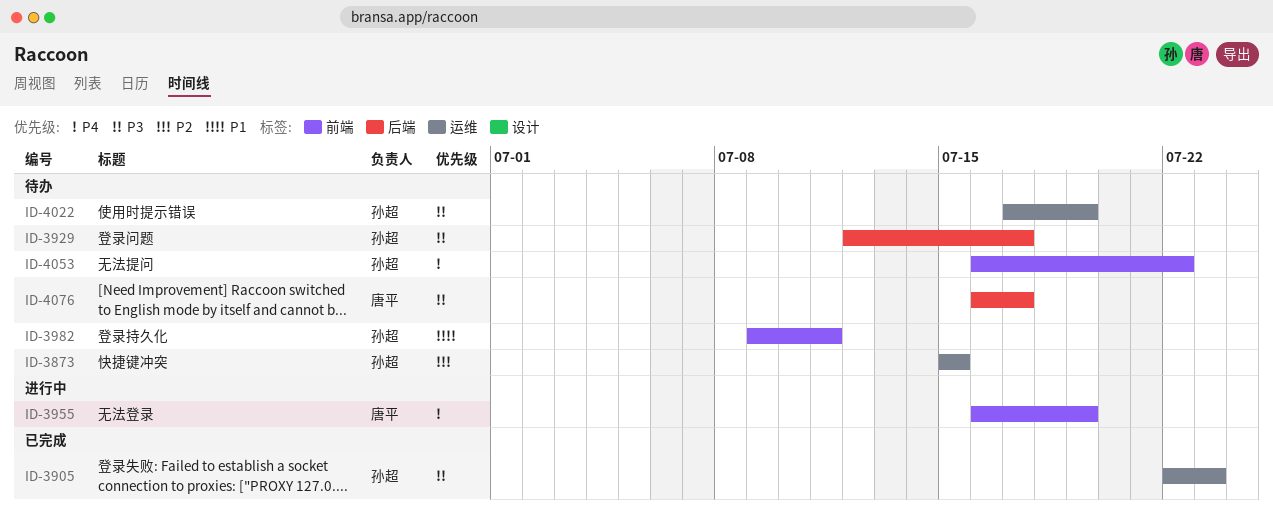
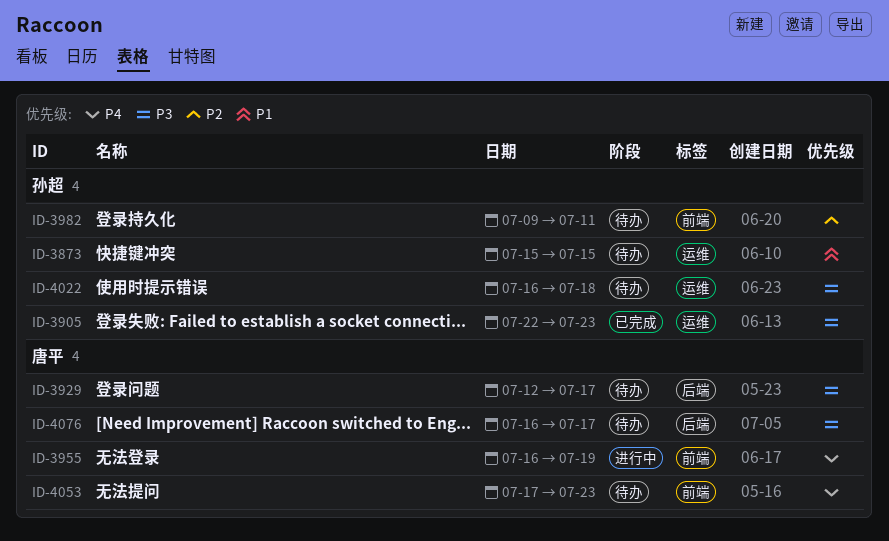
ID-3873, priority: P2 -> P1
ID-3929, owner: 孙超 -> 唐平
ID-3982, priority: P1 -> P2
ID-4022, start: Jul 17 -> Jul 16
ID-4022, due: Jul 19 -> Jul 18
ID-4053, owner: 孙超 -> 唐平
ID-4053, start: Jul 16 -> Jul 17
ID-4053, due: Jul 22 -> Jul 23

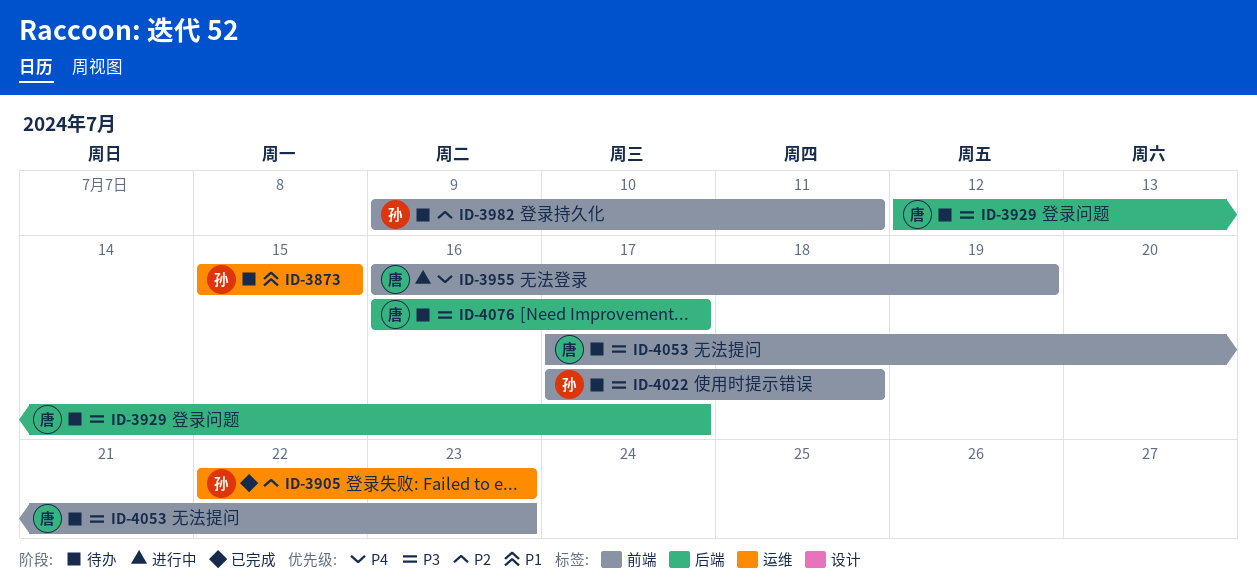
ID-3905, priority: P3 -> P2
ID-4022, label: 运维 -> 前端
ID-4022, start: Jul 16 -> Jul 17
ID-4053, priority: P4 -> P3

